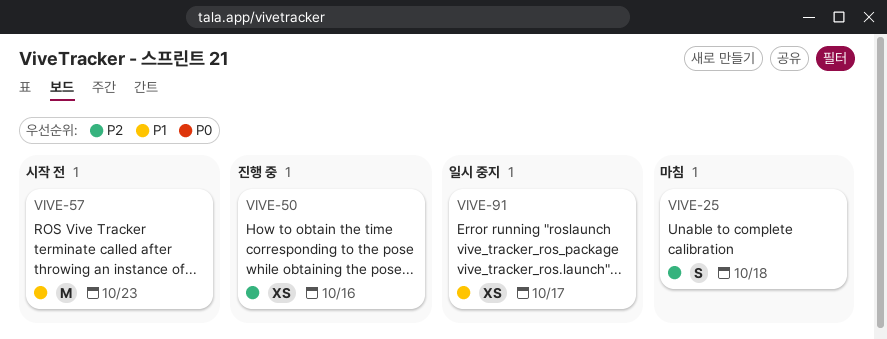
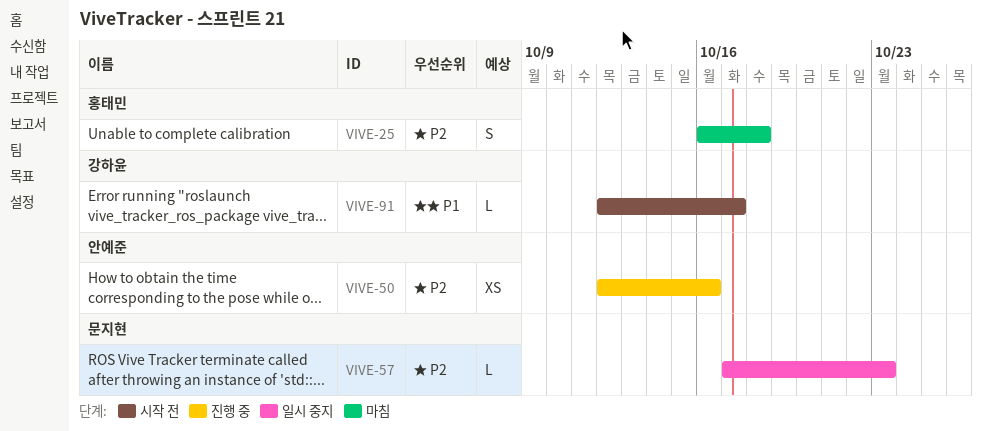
VIVE-57, status: 시작 전 -> 일시 중지
VIVE-57, priority: P1 -> P2
VIVE-57, estimate: M -> L
VIVE-91, status: 일시 중지 -> 시작 전
VIVE-91, estimate: XS -> L

